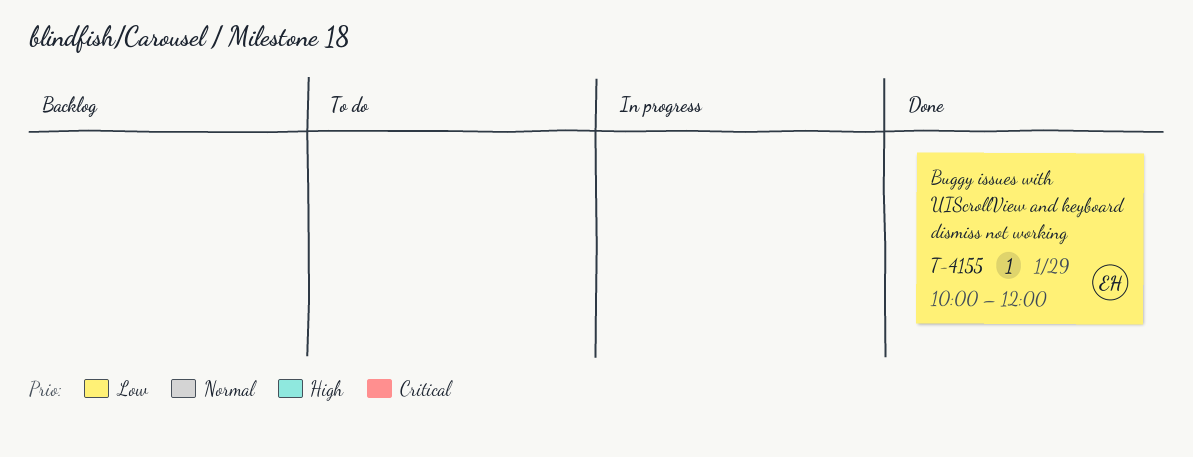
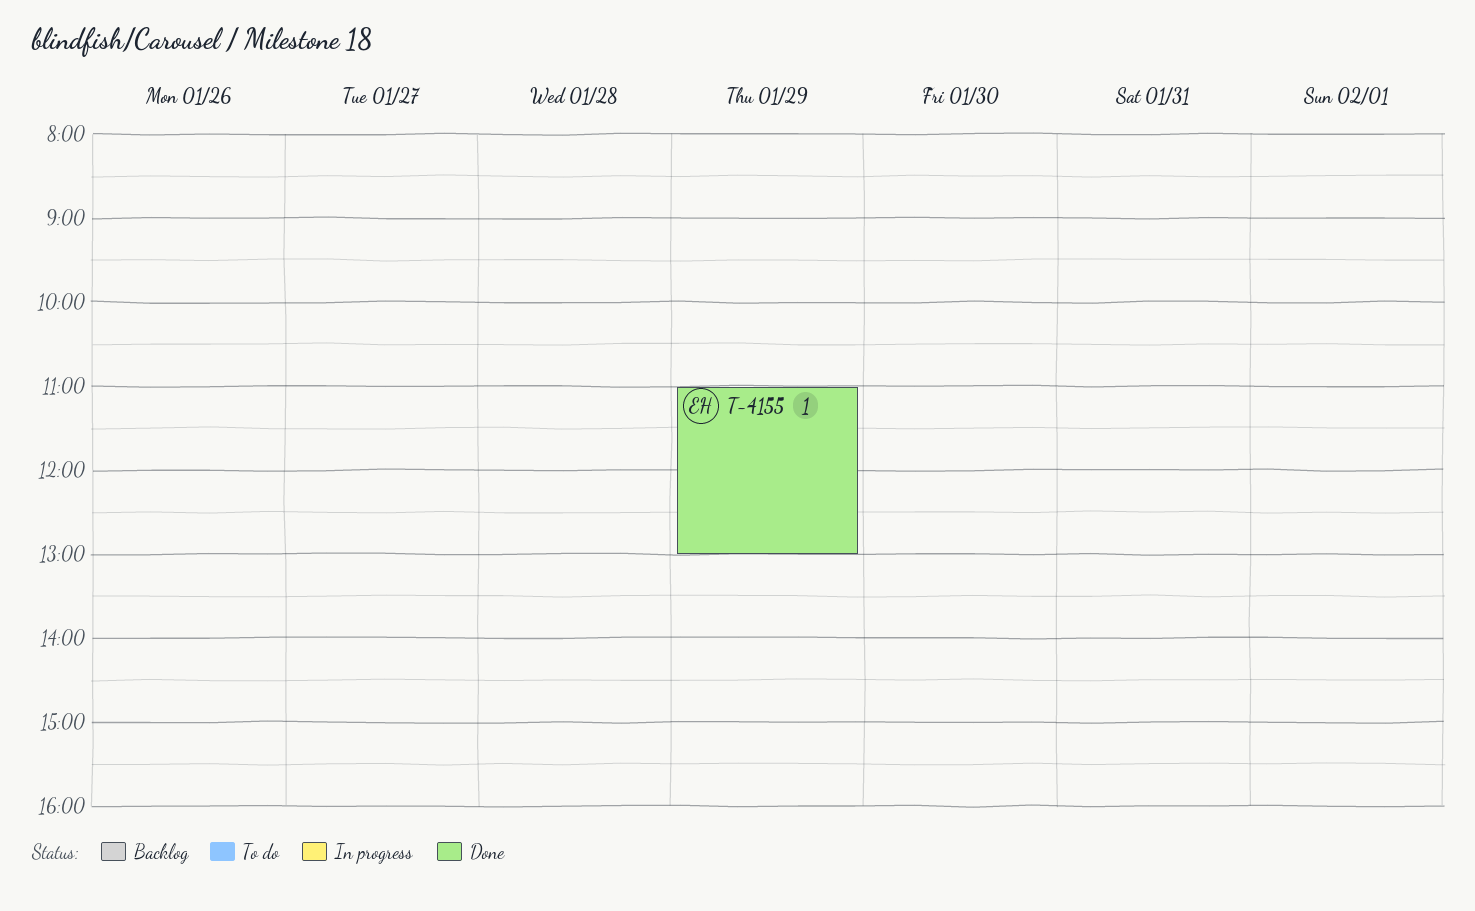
T-4155, begins: 10:00 -> 11:00
T-4155, ends: 12:00 -> 13:00

